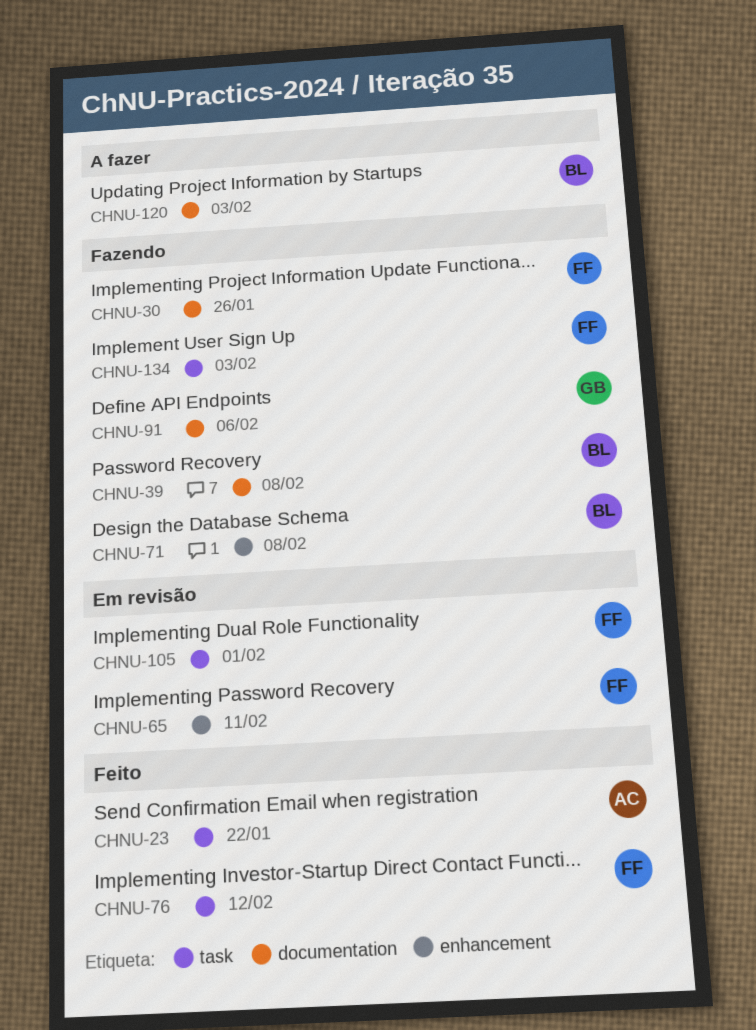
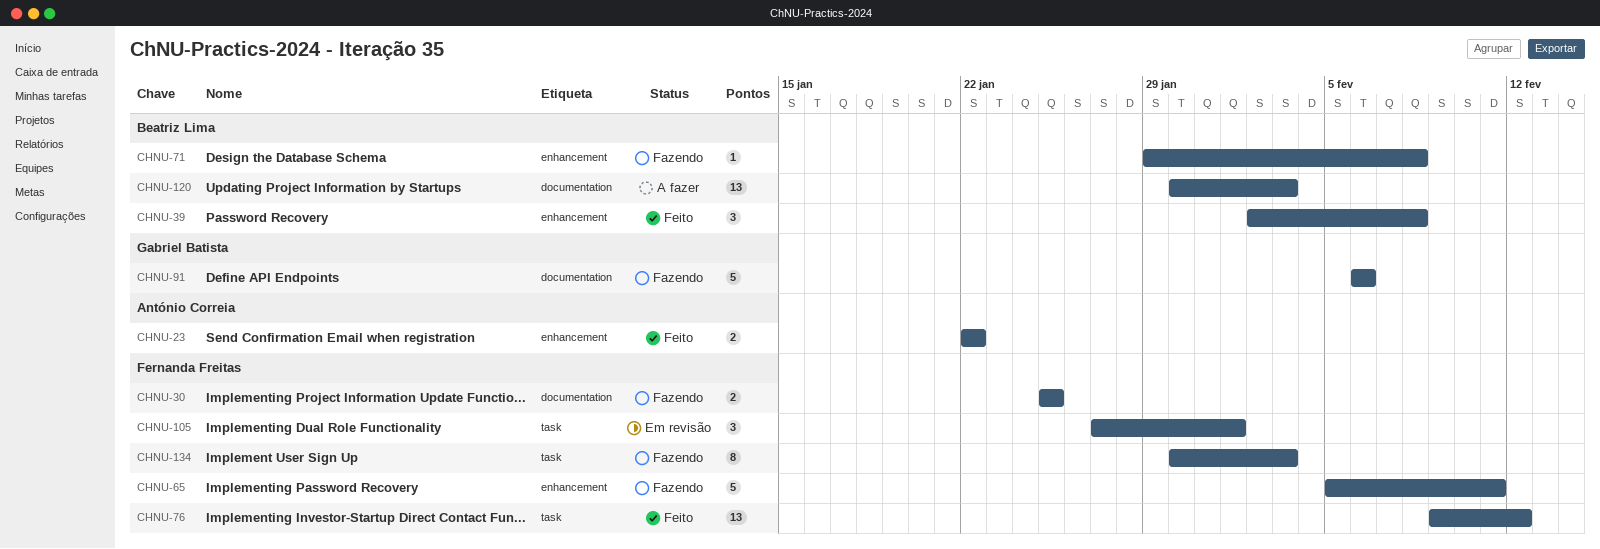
CHNU-23, label: task -> enhancement
CHNU-30, due: Jan 26 -> Jan 25
CHNU-39, status: Fazendo -> Feito
CHNU-39, label: documentation -> enhancement
CHNU-65, status: Em revisão -> Fazendo

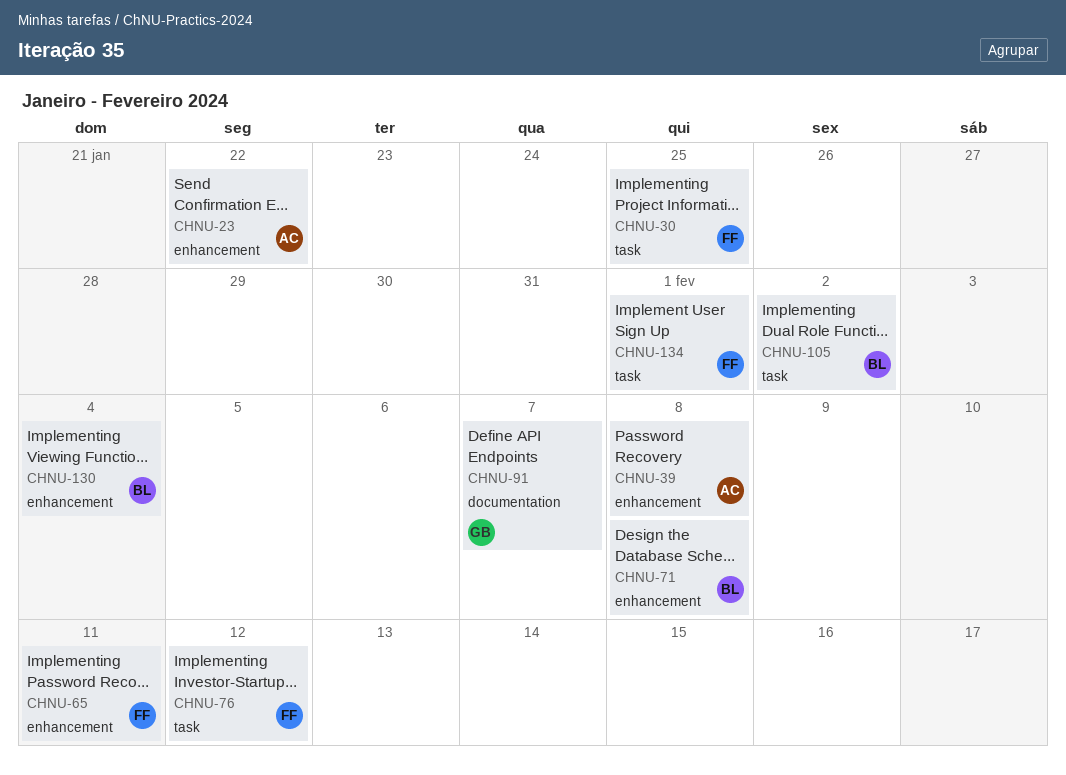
CHNU-30, label: documentation -> task
CHNU-39, owner: Beatriz Lima -> António Correia
CHNU-91, due: Feb 6 -> Feb 7
CHNU-105, owner: Fernanda Freitas -> Beatriz Lima
CHNU-105, due: Feb 1 -> Feb 2
CHNU-120: present -> none
CHNU-130: none -> present
CHNU-134, due: Feb 3 -> Feb 1

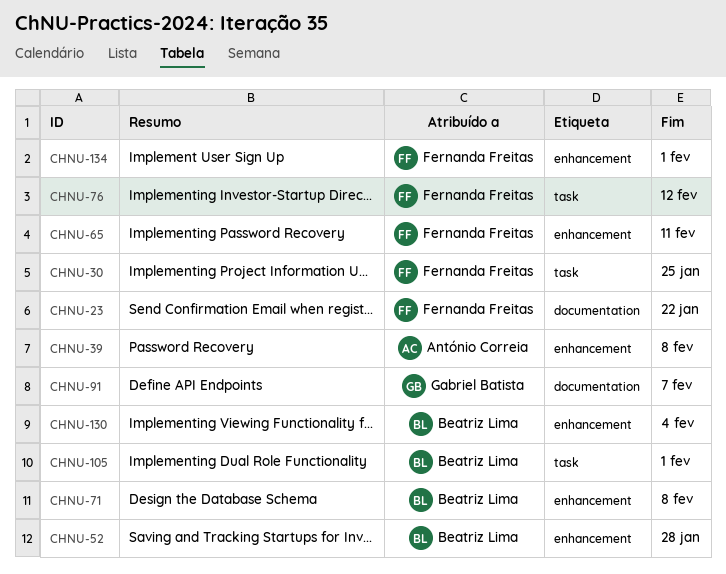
CHNU-23, owner: António Correia -> Fernanda Freitas
CHNU-23, label: enhancement -> documentation
CHNU-52: none -> present
CHNU-105, due: Feb 2 -> Feb 1
CHNU-134, label: task -> enhancement

